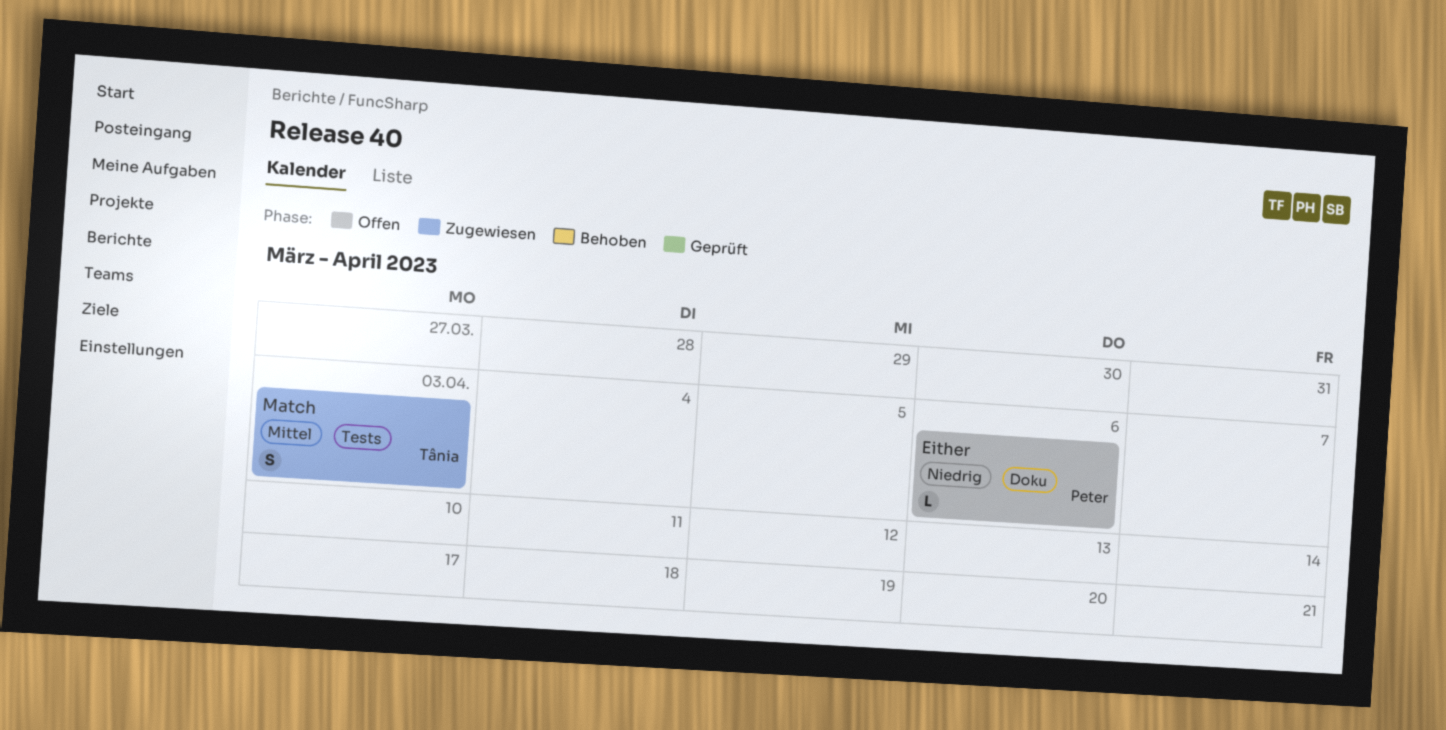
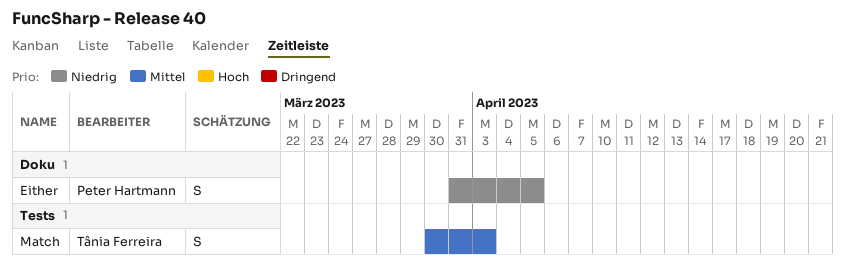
Either, estimate: L -> S
Either, due: Apr 6 -> Apr 5

